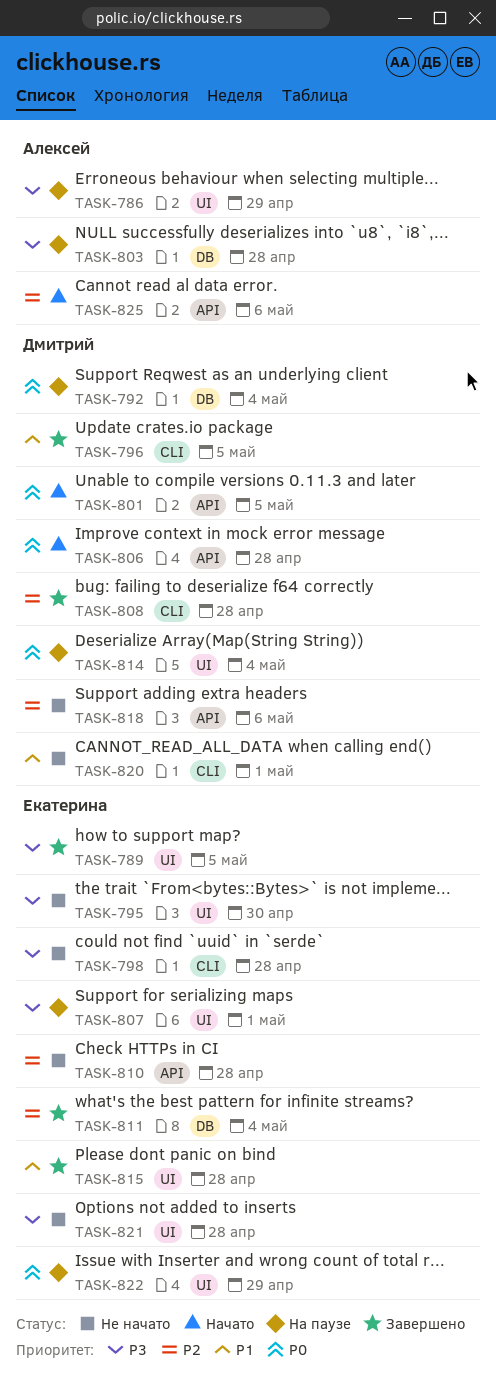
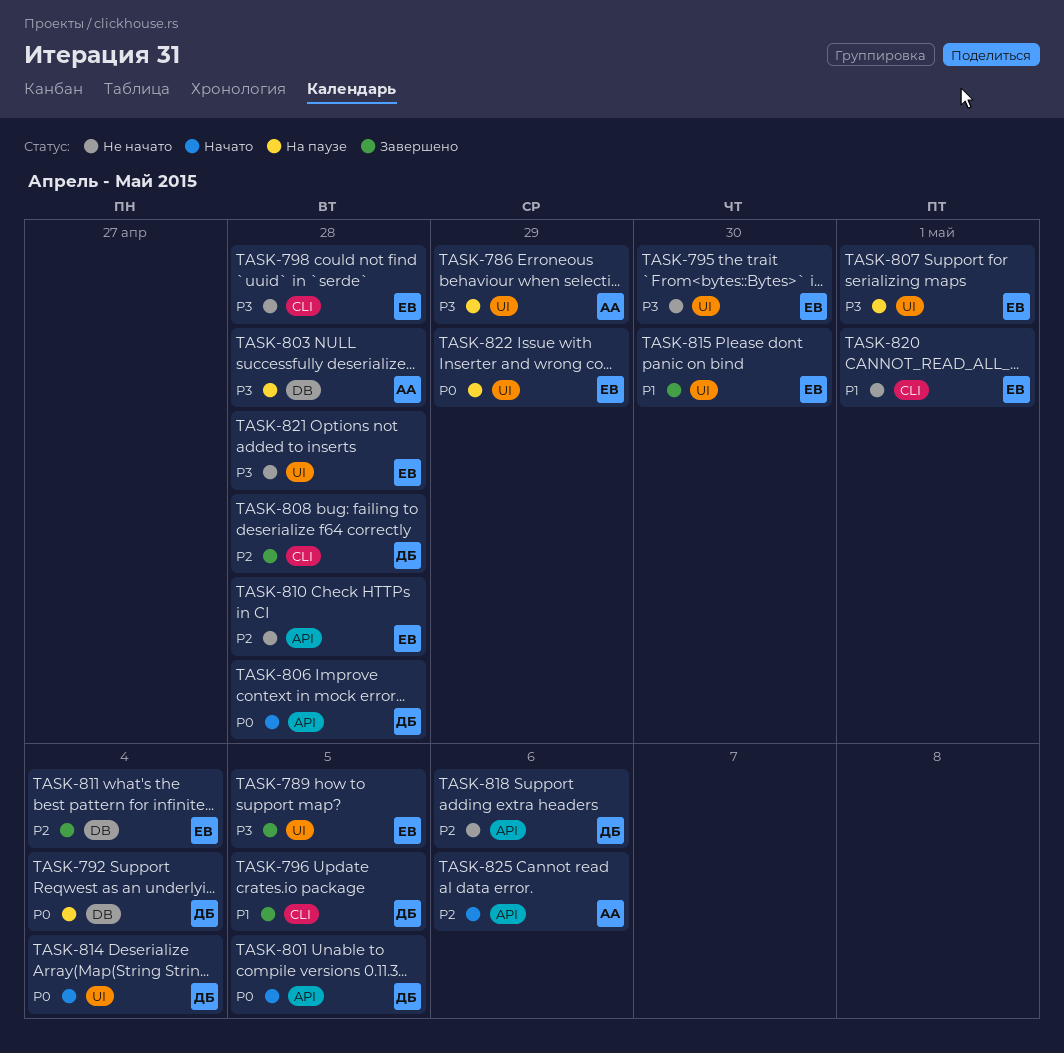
TASK-814, status: На паузе -> Начато
TASK-815, due: Apr 28 -> Apr 30
TASK-820, owner: Дмитрий -> Екатерина

